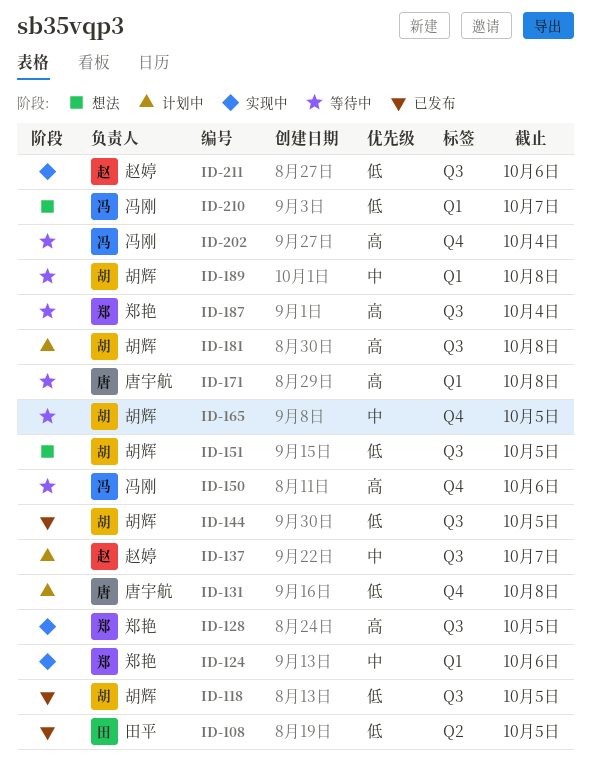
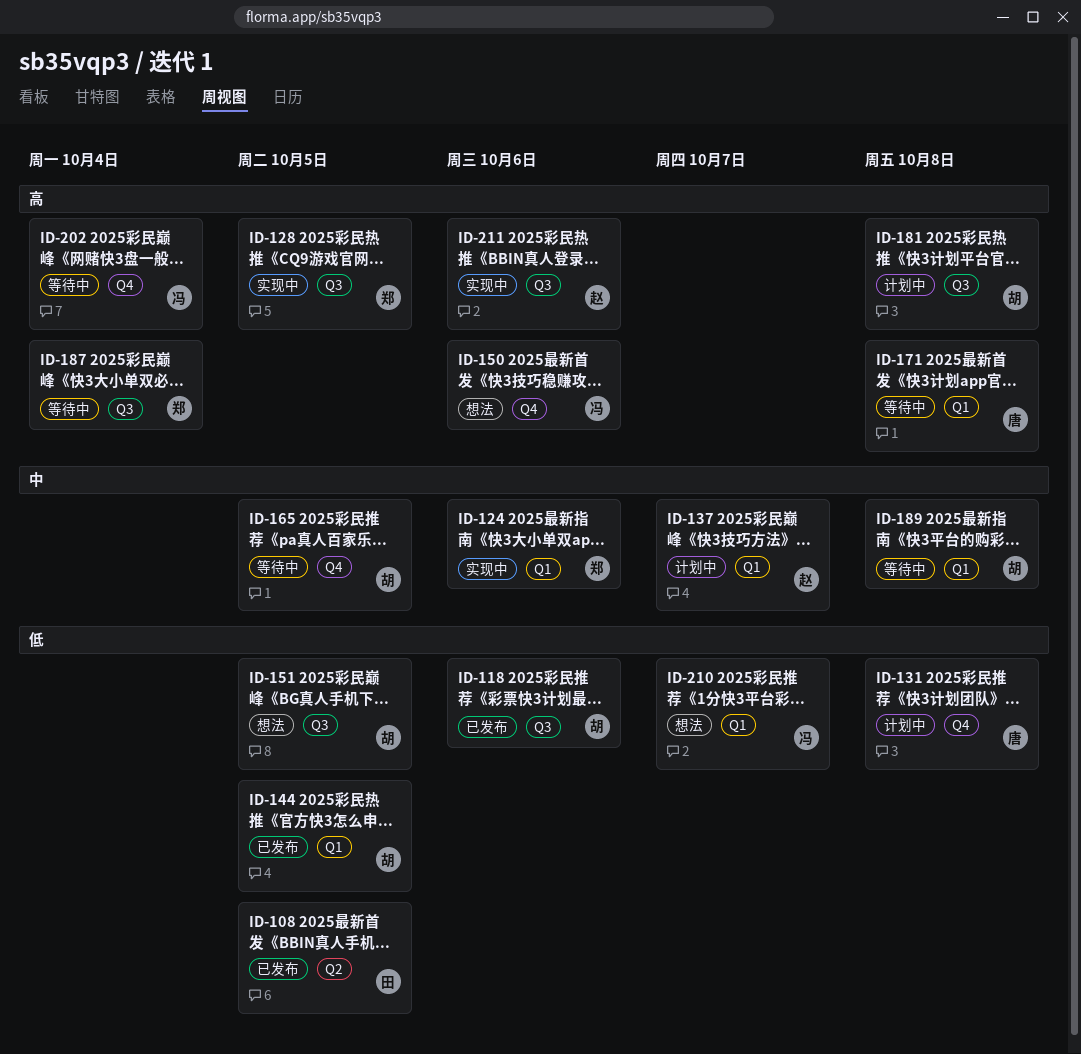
ID-118, due: Oct 5 -> Oct 6
ID-137, label: Q3 -> Q1
ID-144, label: Q3 -> Q1
ID-150, status: 等待中 -> 想法
ID-211, priority: 低 -> 高

